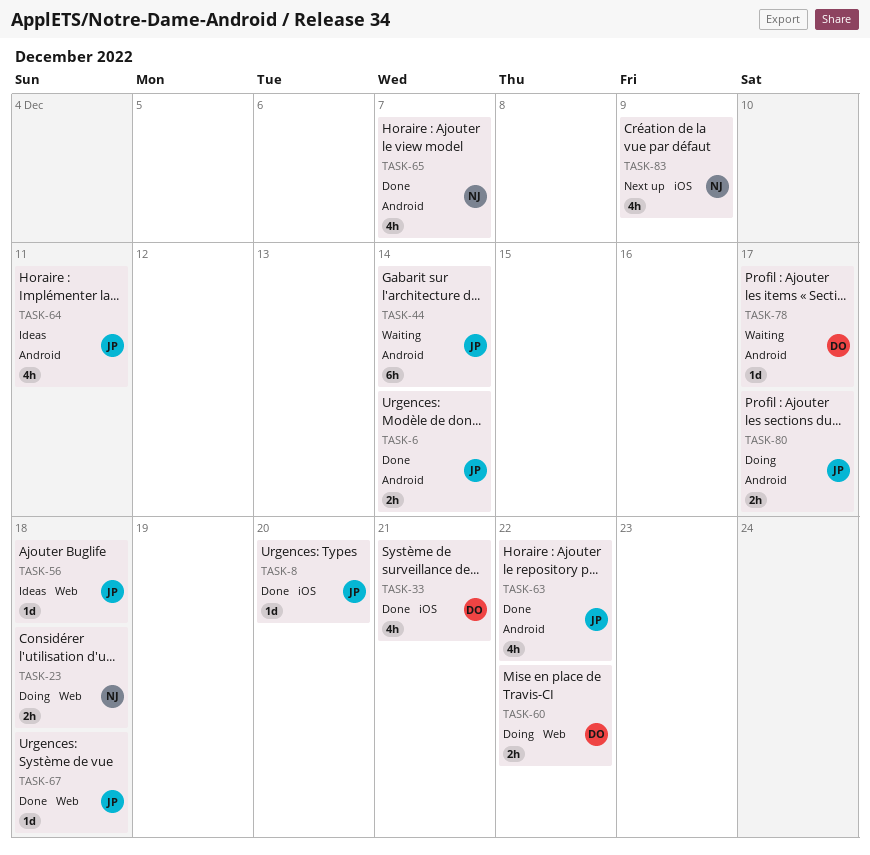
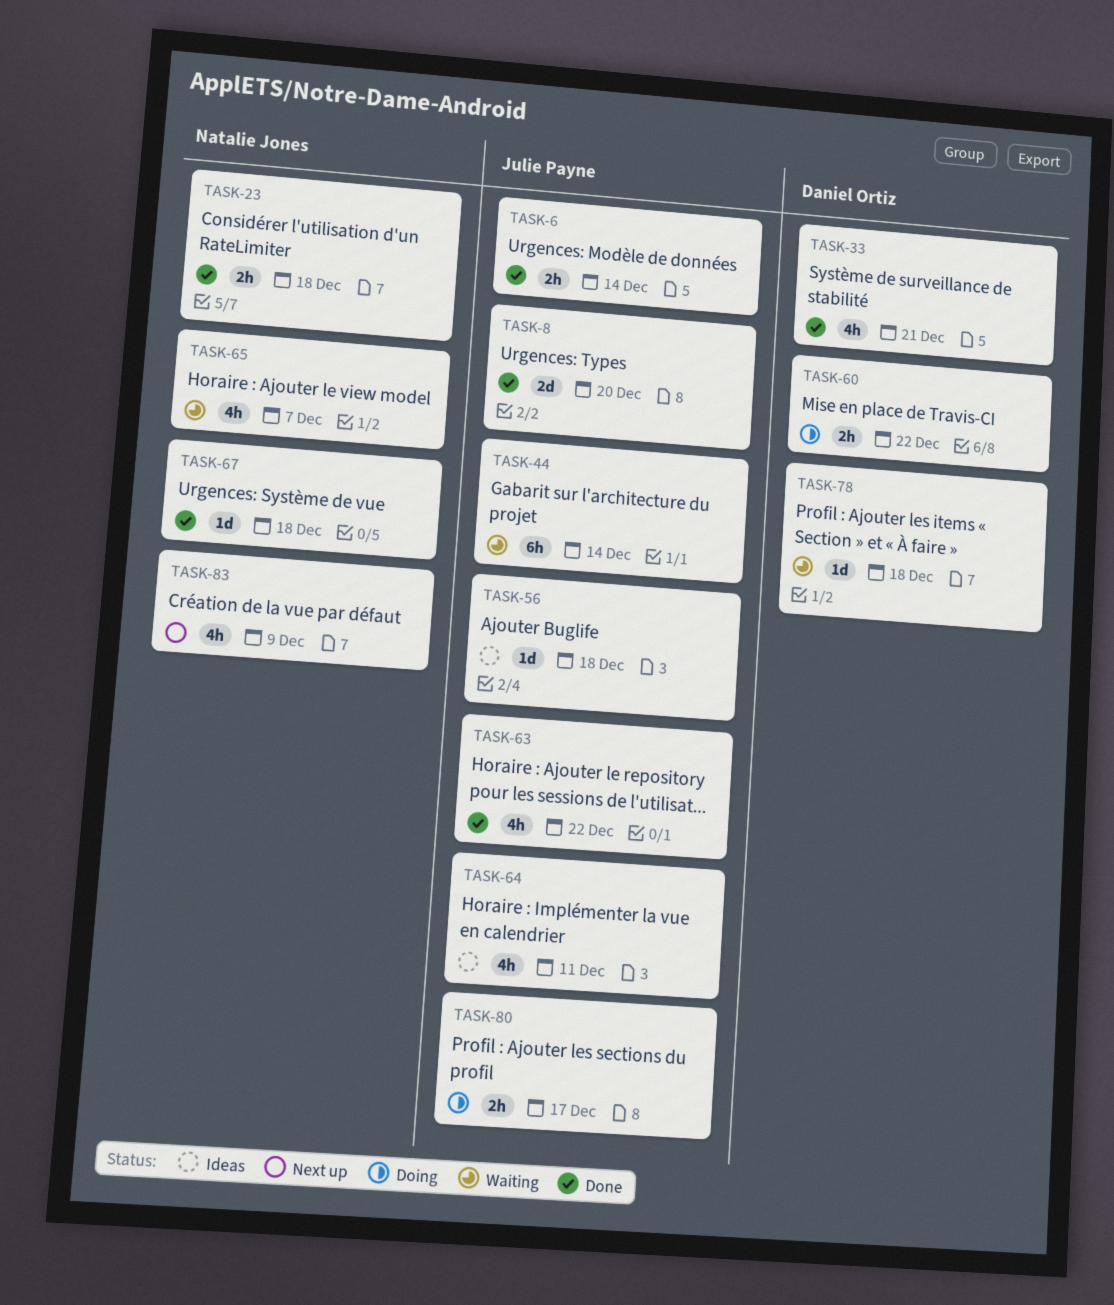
TASK-8, estimate: 1d -> 2d
TASK-23, status: Doing -> Done
TASK-65, status: Done -> Waiting
TASK-67, owner: Julie Payne -> Natalie Jones
TASK-78, due: Dec 17 -> Dec 18

